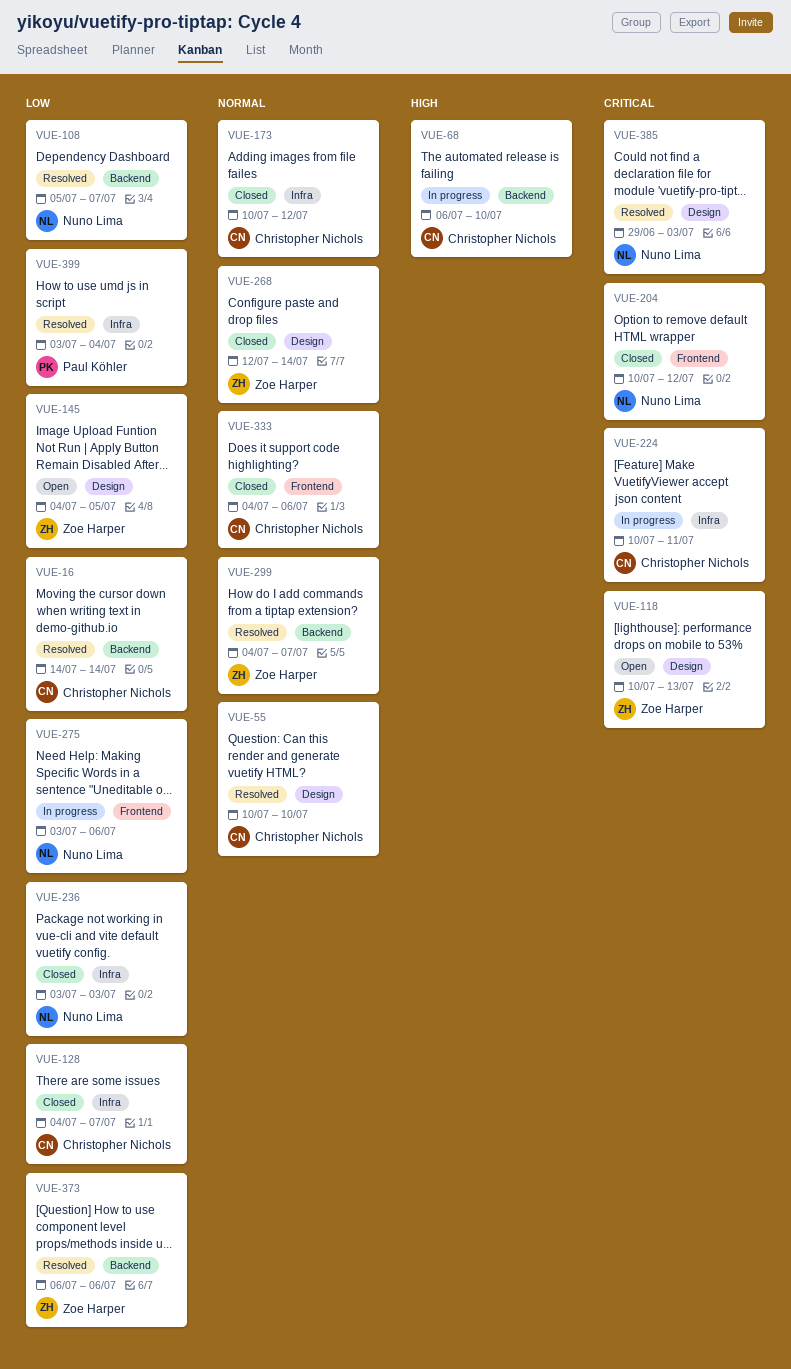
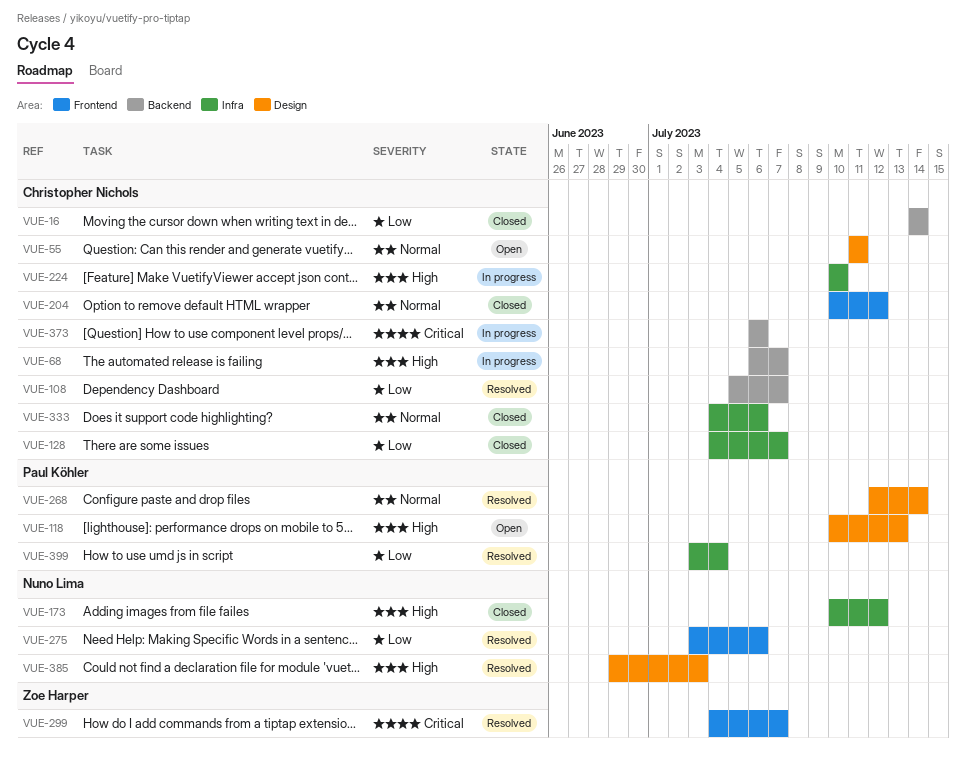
VUE-16, status: Resolved -> Closed
VUE-55, status: Resolved -> Open
VUE-55, start: Jul 10 -> Jul 11
VUE-55, due: Jul 10 -> Jul 11
VUE-68, due: Jul 10 -> Jul 7
VUE-108, owner: Nuno Lima -> Christopher Nichols
VUE-118, owner: Zoe Harper -> Paul Köhler
VUE-118, priority: Critical -> High
VUE-145: present -> none
VUE-173, owner: Christopher Nichols -> Nuno Lima
VUE-173, priority: Normal -> High
VUE-204, owner: Nuno Lima -> Christopher Nichols
VUE-204, priority: Critical -> Normal
VUE-224, priority: Critical -> High
VUE-224, due: Jul 11 -> Jul 10
VUE-236: present -> none
VUE-268, status: Closed -> Resolved
VUE-268, owner: Zoe Harper -> Paul Köhler
VUE-275, status: In progress -> Resolved
VUE-299, priority: Normal -> Critical
VUE-299, label: Backend -> Frontend
VUE-333, label: Frontend -> Infra
VUE-373, status: Resolved -> In progress
VUE-373, owner: Zoe Harper -> Christopher Nichols
VUE-373, priority: Low -> Critical
VUE-385, priority: Critical -> High

